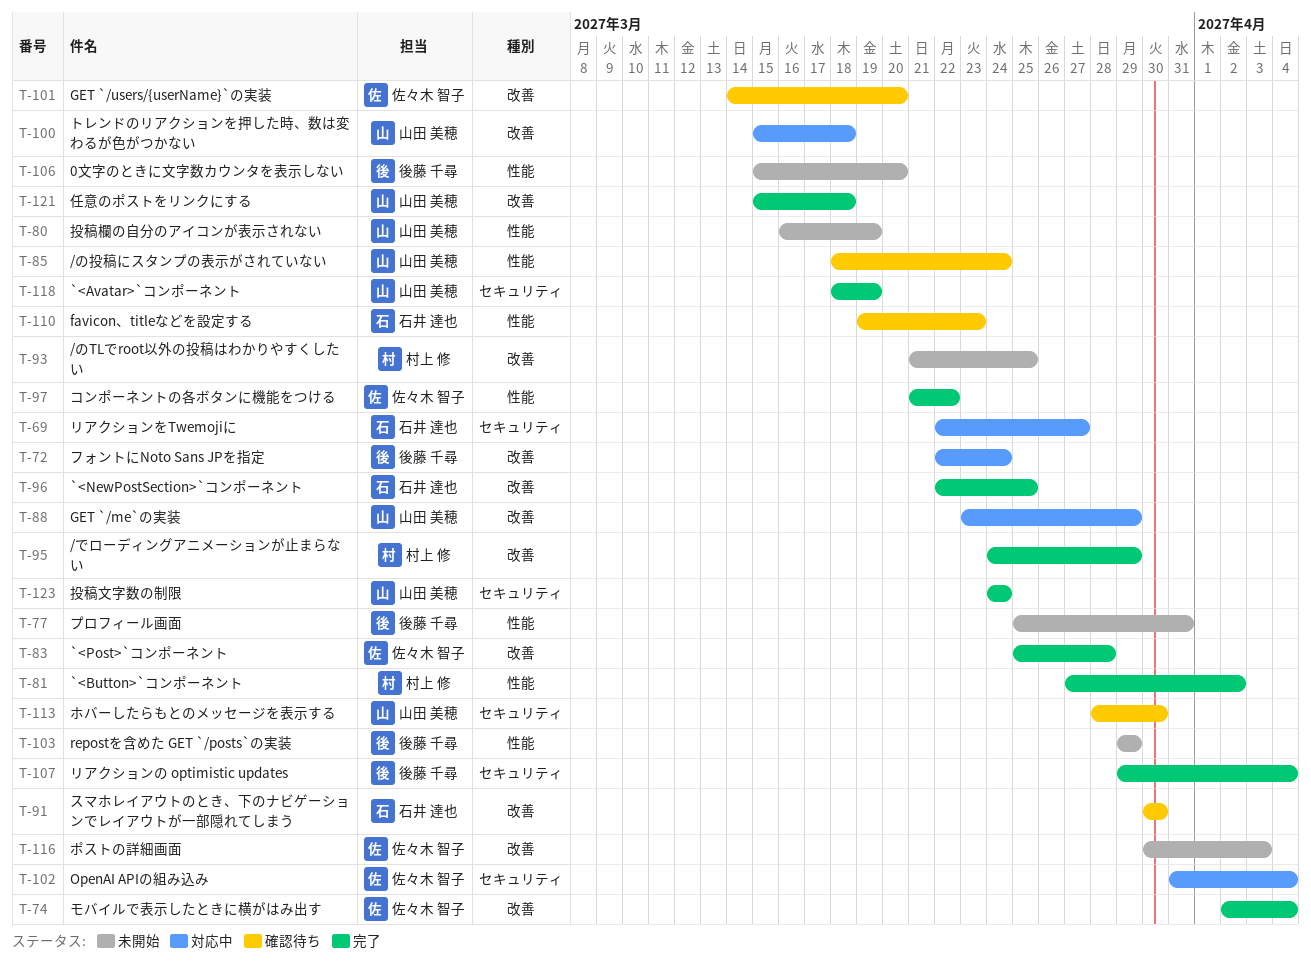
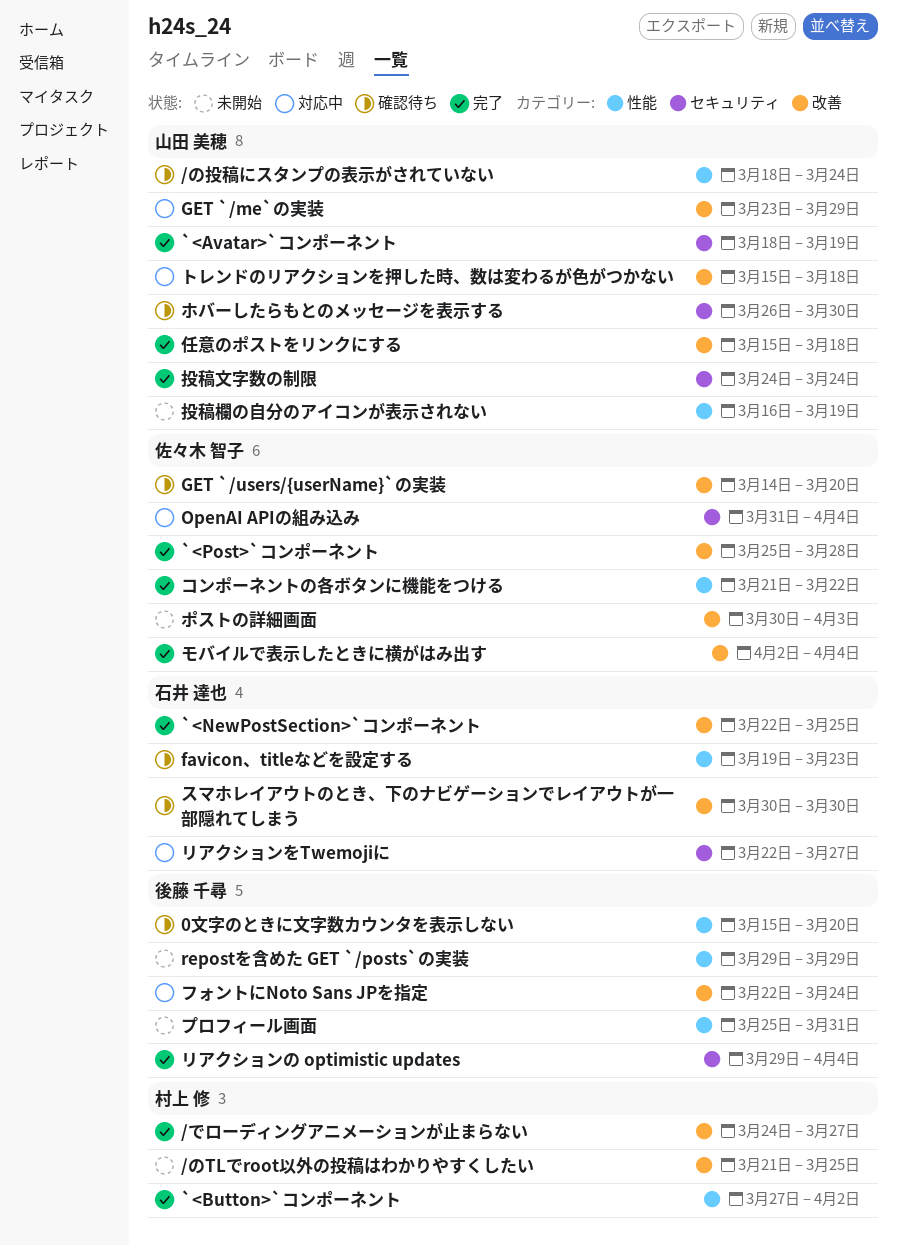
/でローディングアニメーションが止まらない, due: Mar 29 -> Mar 27
0文字のときに文字数カウンタを表示しない, status: 未開始 -> 確認待ち
ホバーしたらもとのメッセージを表示する, start: Mar 28 -> Mar 26

